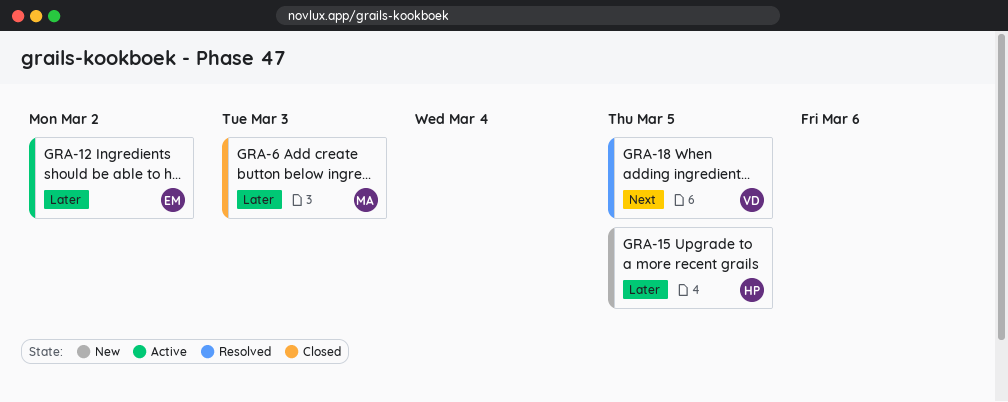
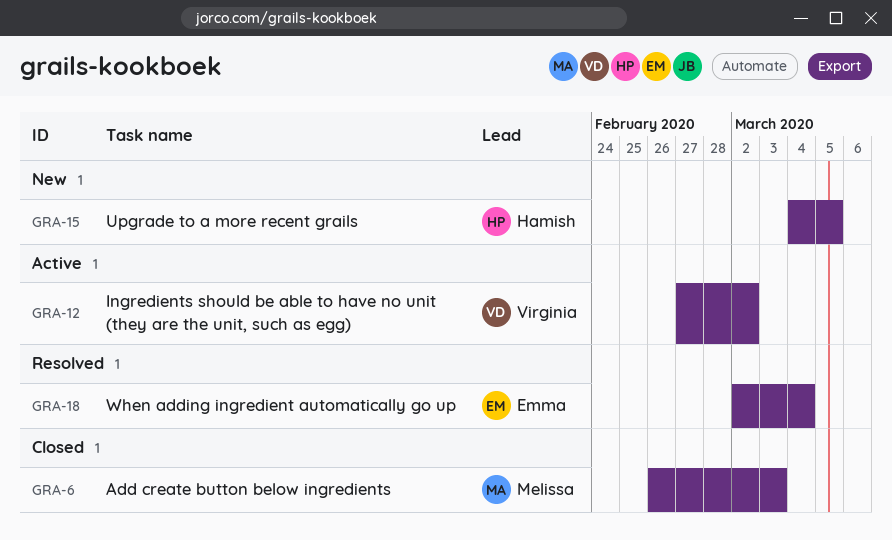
GRA-12, owner: Emma -> Virginia
GRA-18, owner: Virginia -> Emma
GRA-18, due: Mar 5 -> Mar 4

